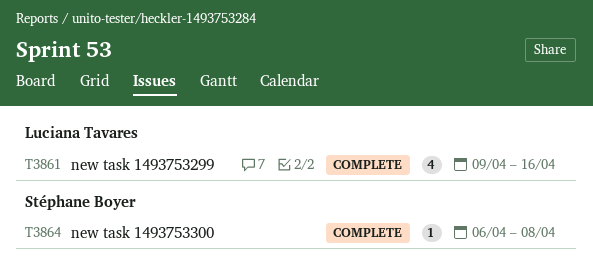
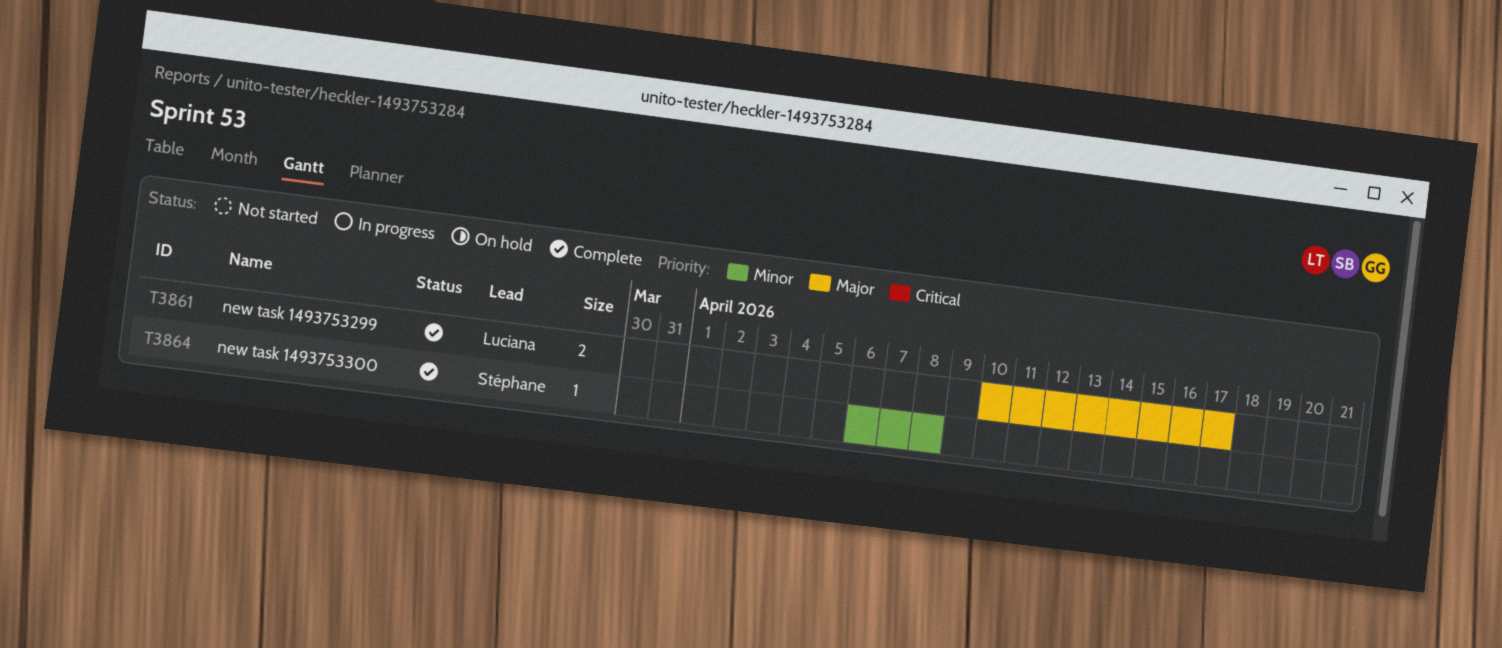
T3861, estimate: 4 -> 2
T3861, start: Apr 9 -> Apr 10
T3861, due: Apr 16 -> Apr 17

